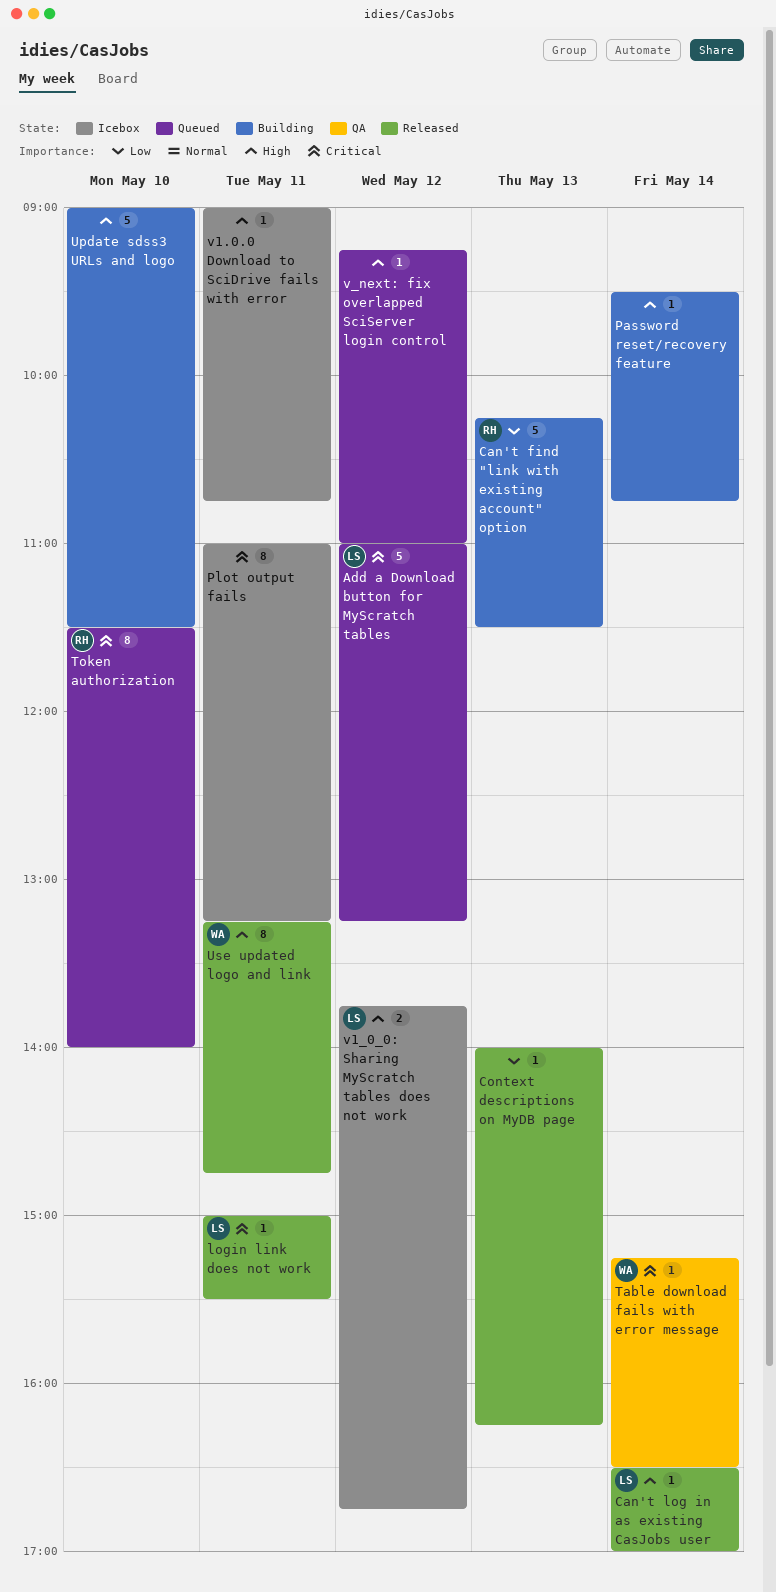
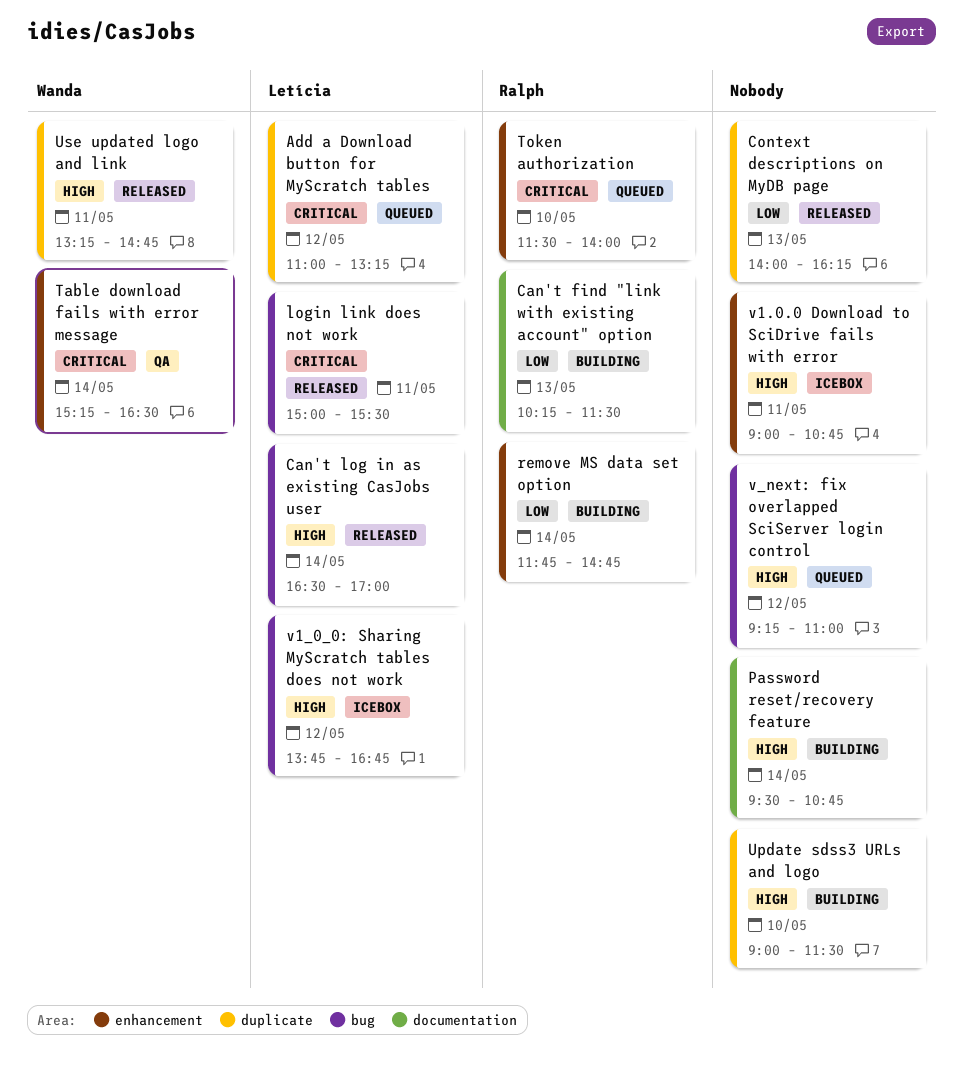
Plot output fails: present -> none
remove MS data set option: none -> present

